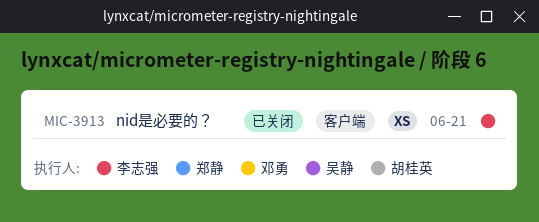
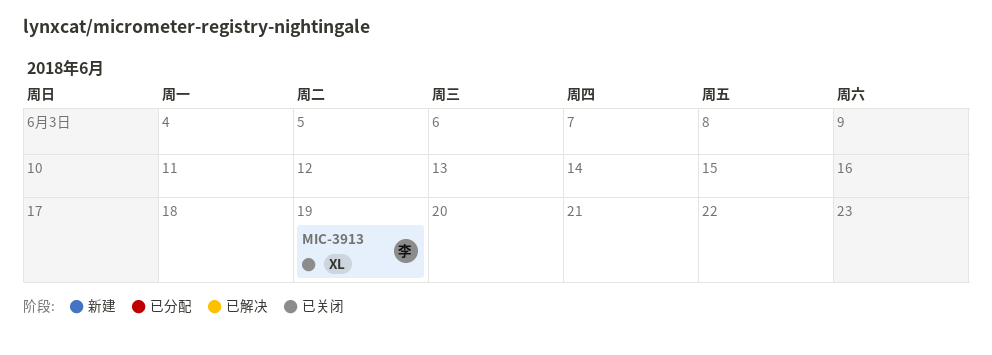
MIC-3913, estimate: XS -> XL
MIC-3913, due: Jun 21 -> Jun 19

